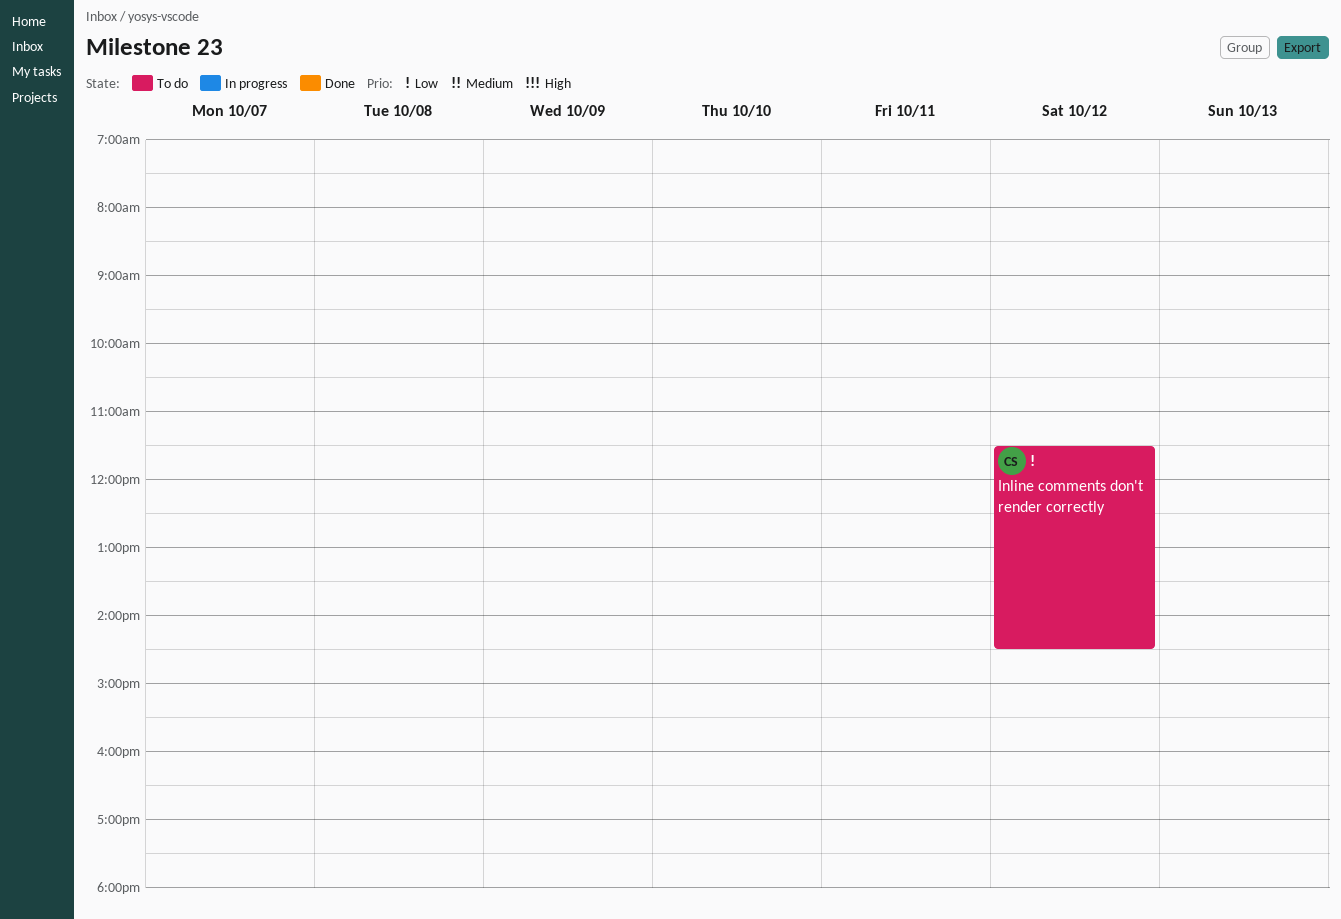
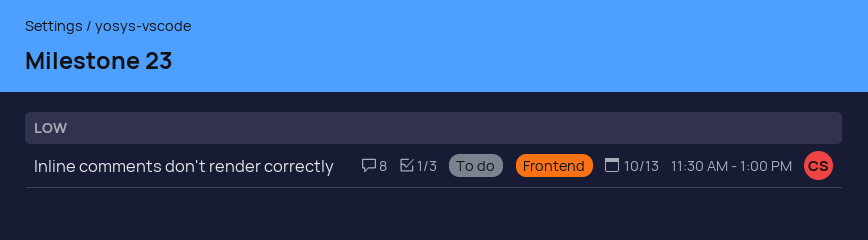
Inline comments don't render correctly, day: Oct 12 -> Oct 13
Inline comments don't render correctly, ends: 14:30 -> 13:00

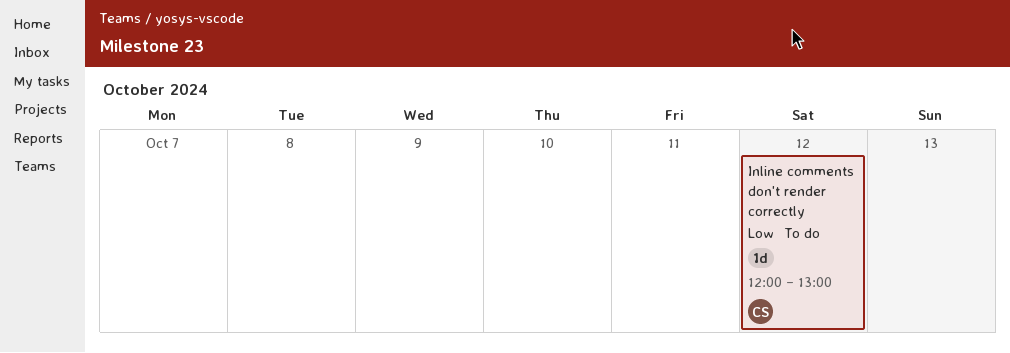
Inline comments don't render correctly, day: Oct 13 -> Oct 12
Inline comments don't render correctly, begins: 11:30 -> 12:00

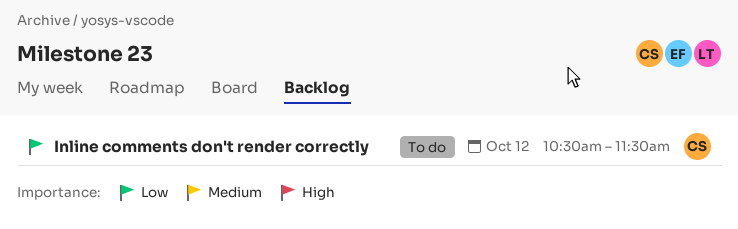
Inline comments don't render correctly, begins: 12:00 -> 10:30
Inline comments don't render correctly, ends: 13:00 -> 11:30

